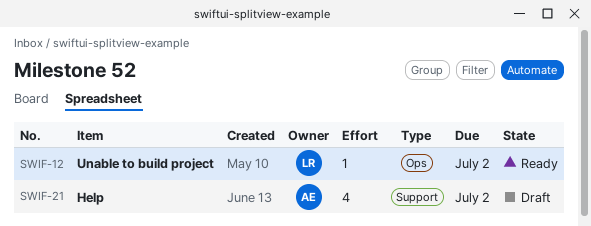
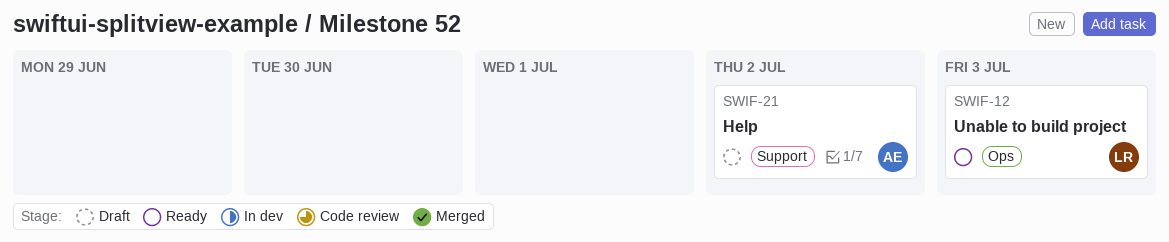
SWIF-12, due: Jul 2 -> Jul 3

